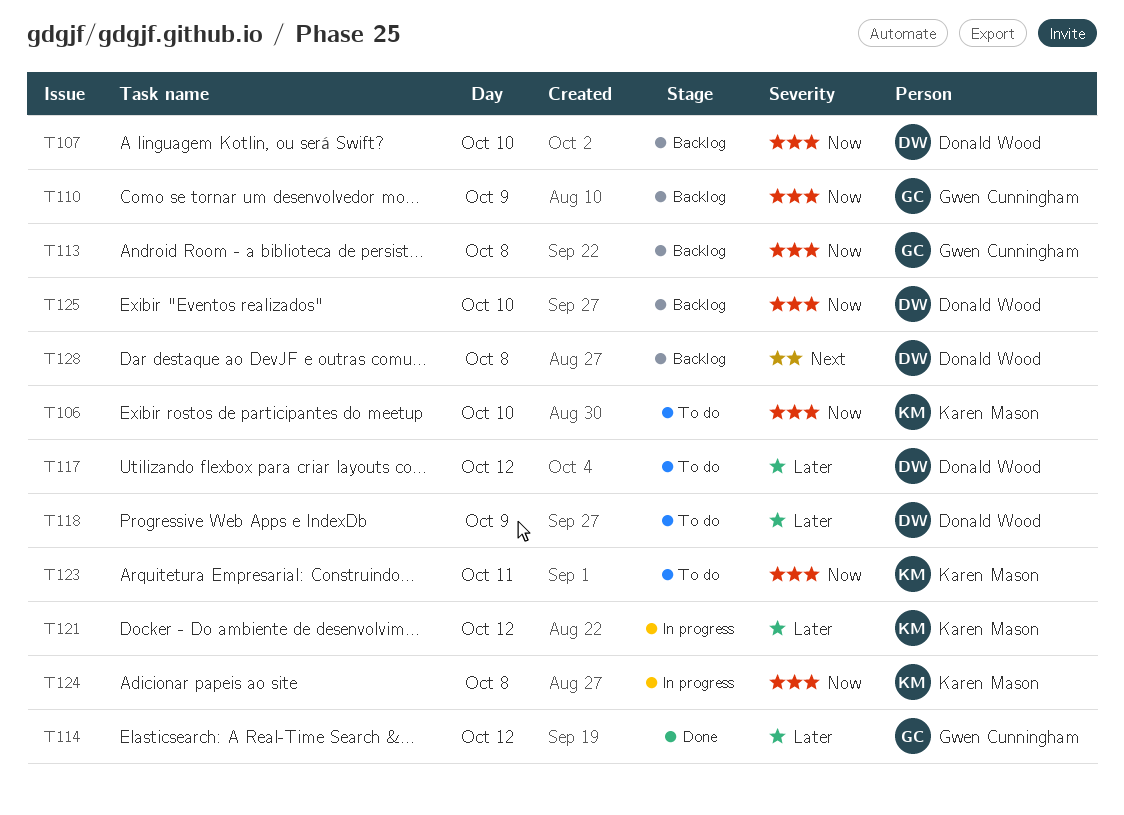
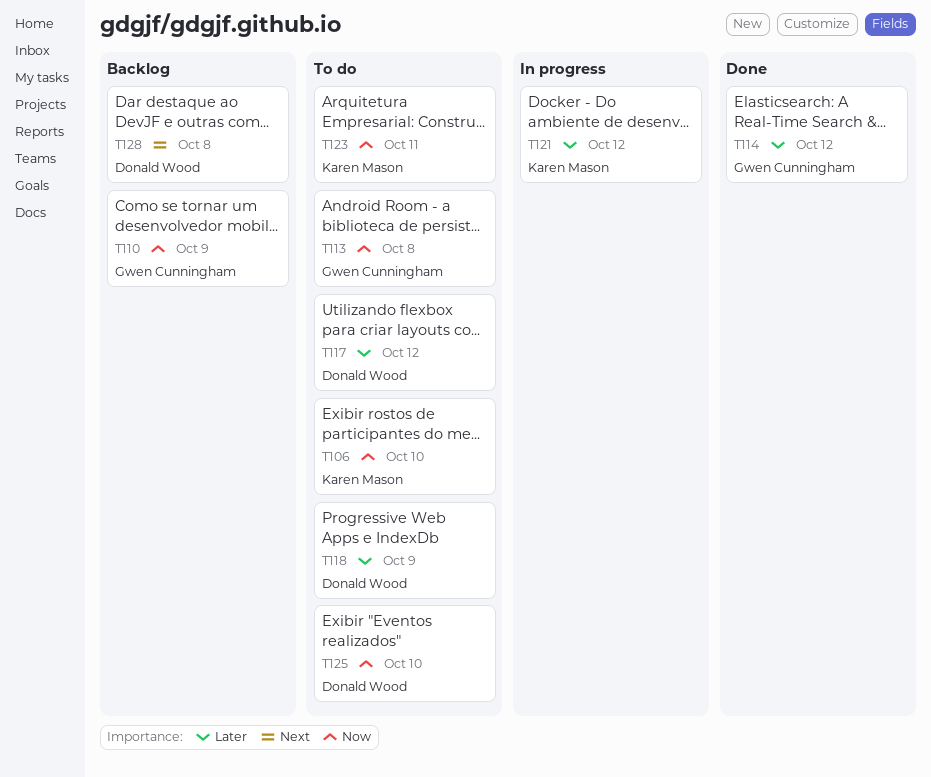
T107: present -> none
T113, status: Backlog -> To do
T124: present -> none
T125, status: Backlog -> To do

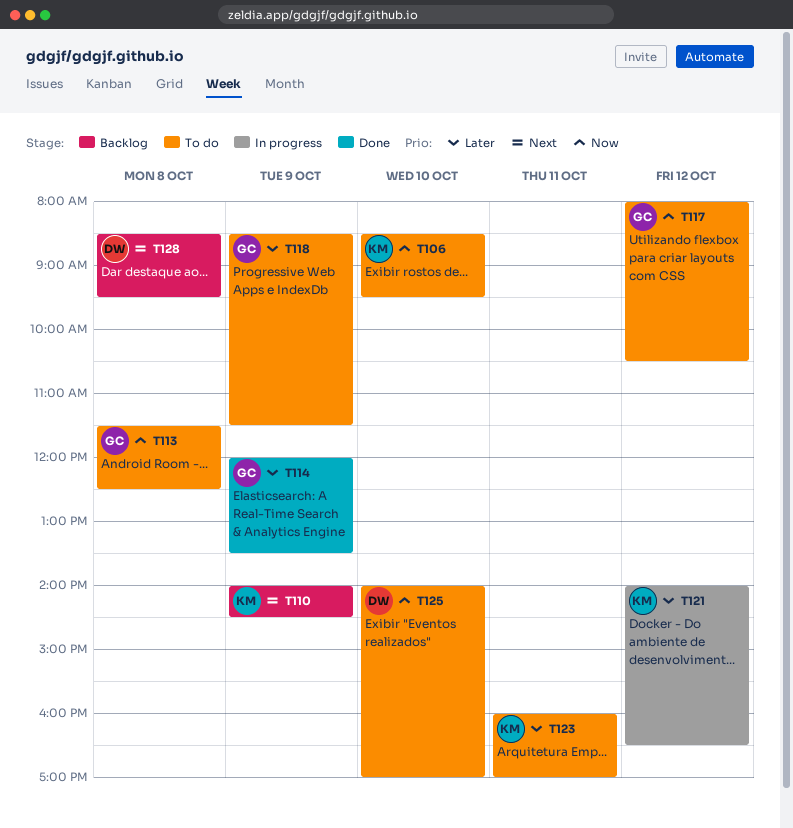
T110, owner: Gwen Cunningham -> Karen Mason
T110, priority: Now -> Next
T114, day: Oct 12 -> Oct 9
T117, owner: Donald Wood -> Gwen Cunningham
T117, priority: Later -> Now
T118, owner: Donald Wood -> Gwen Cunningham
T123, priority: Now -> Later

